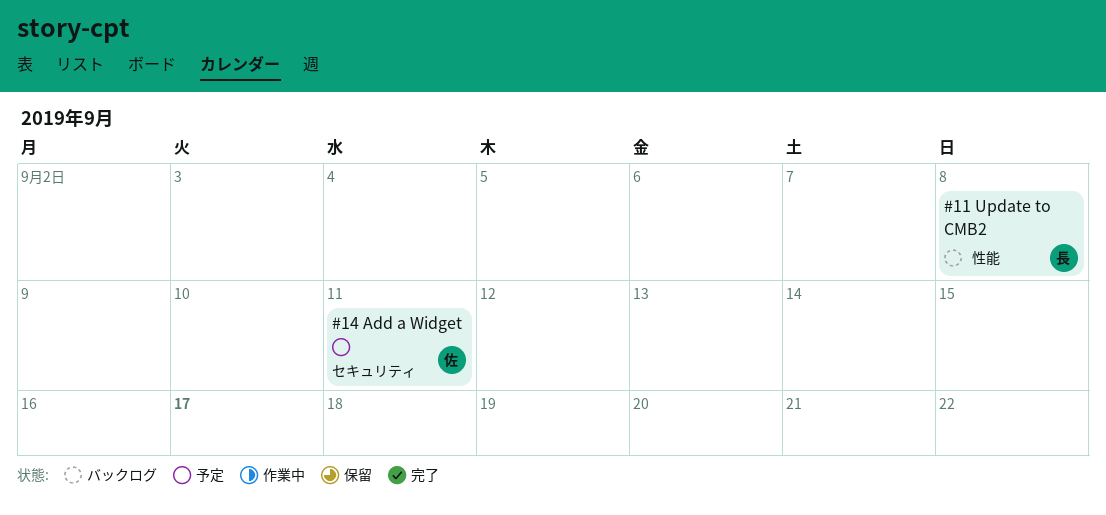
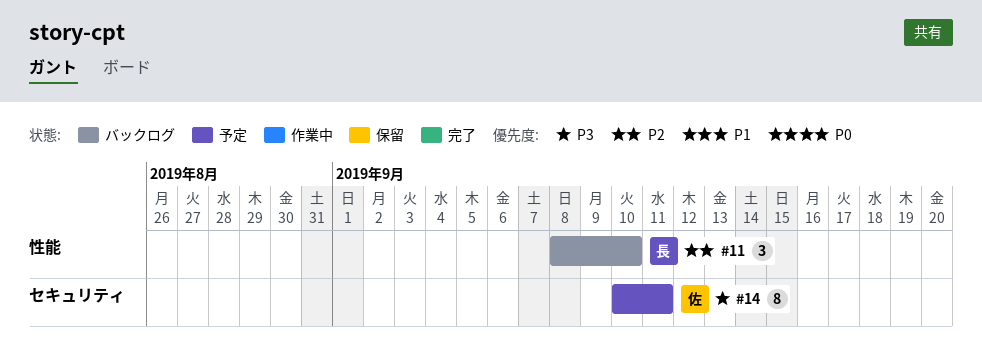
#11, due: Sep 8 -> Sep 10

